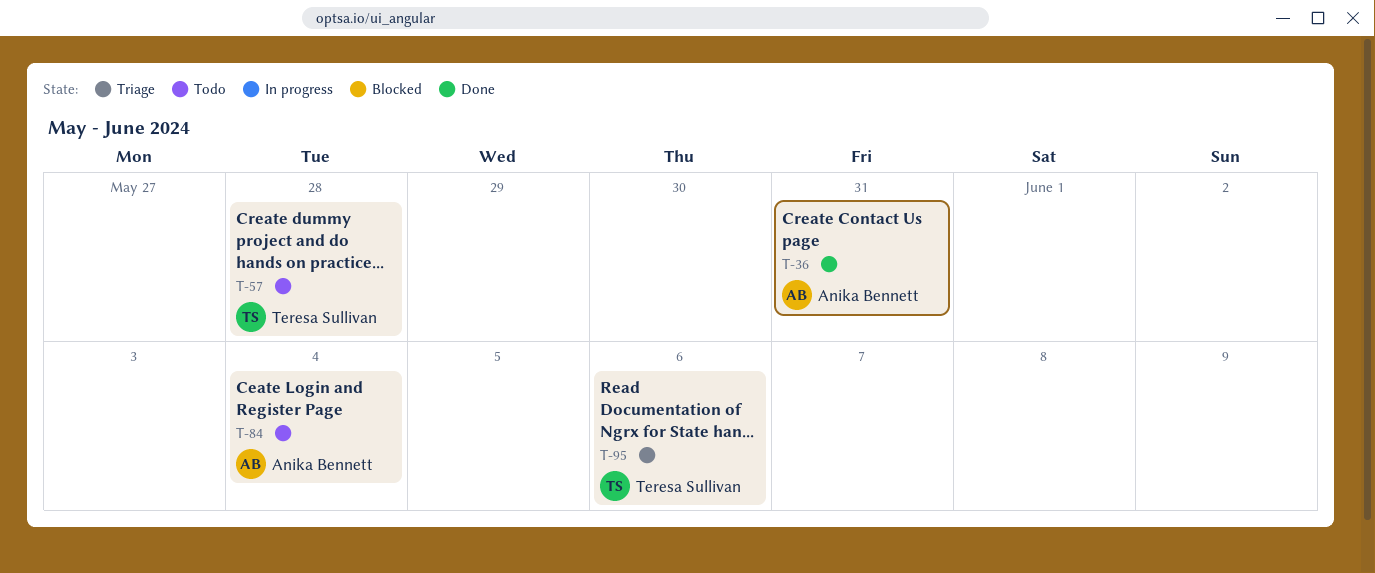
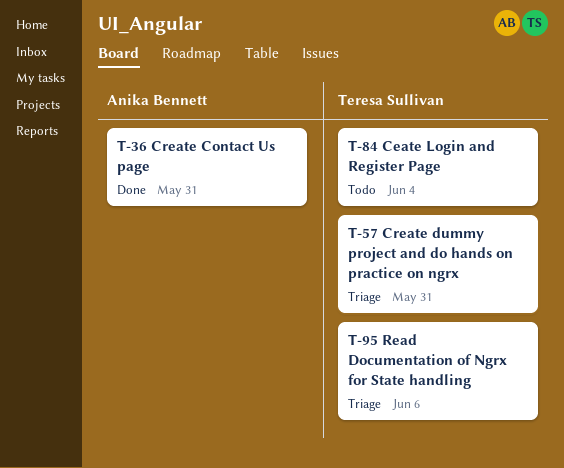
T-57, status: Todo -> Triage
T-57, due: May 28 -> May 31
T-84, owner: Anika Bennett -> Teresa Sullivan

